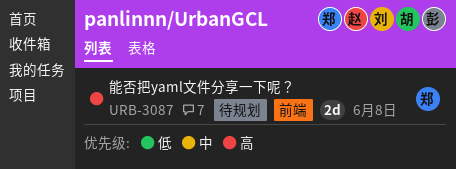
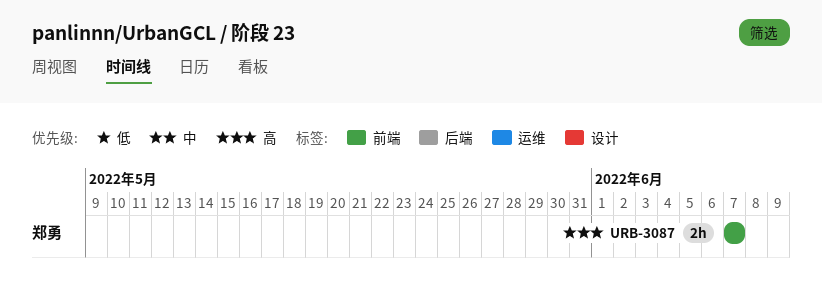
URB-3087, estimate: 2d -> 2h
URB-3087, due: Jun 8 -> Jun 7

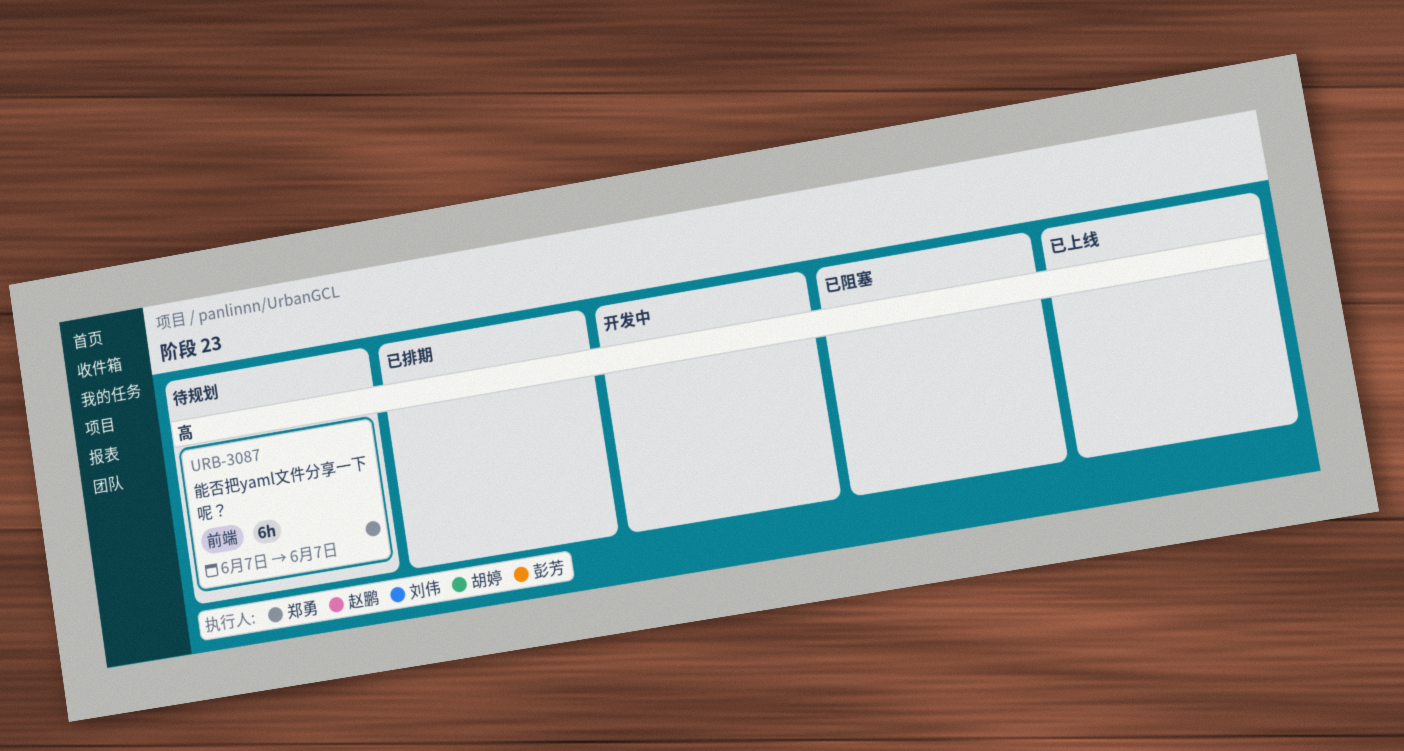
URB-3087, estimate: 2h -> 6h

